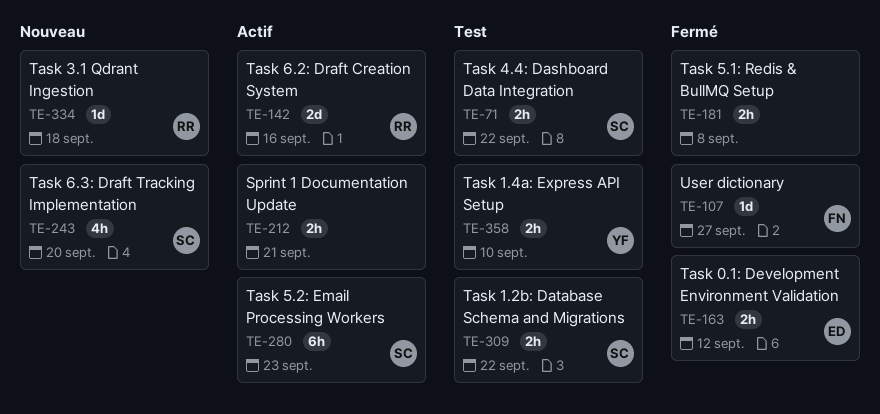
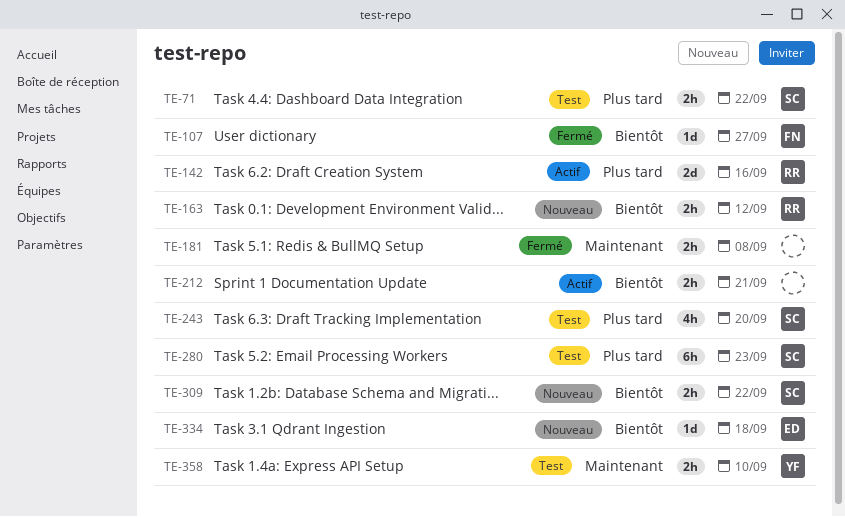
TE-163, status: Fermé -> Nouveau
TE-163, owner: ED -> RR
TE-243, status: Nouveau -> Test
TE-280, status: Actif -> Test
TE-309, status: Test -> Nouveau
TE-334, owner: RR -> ED

